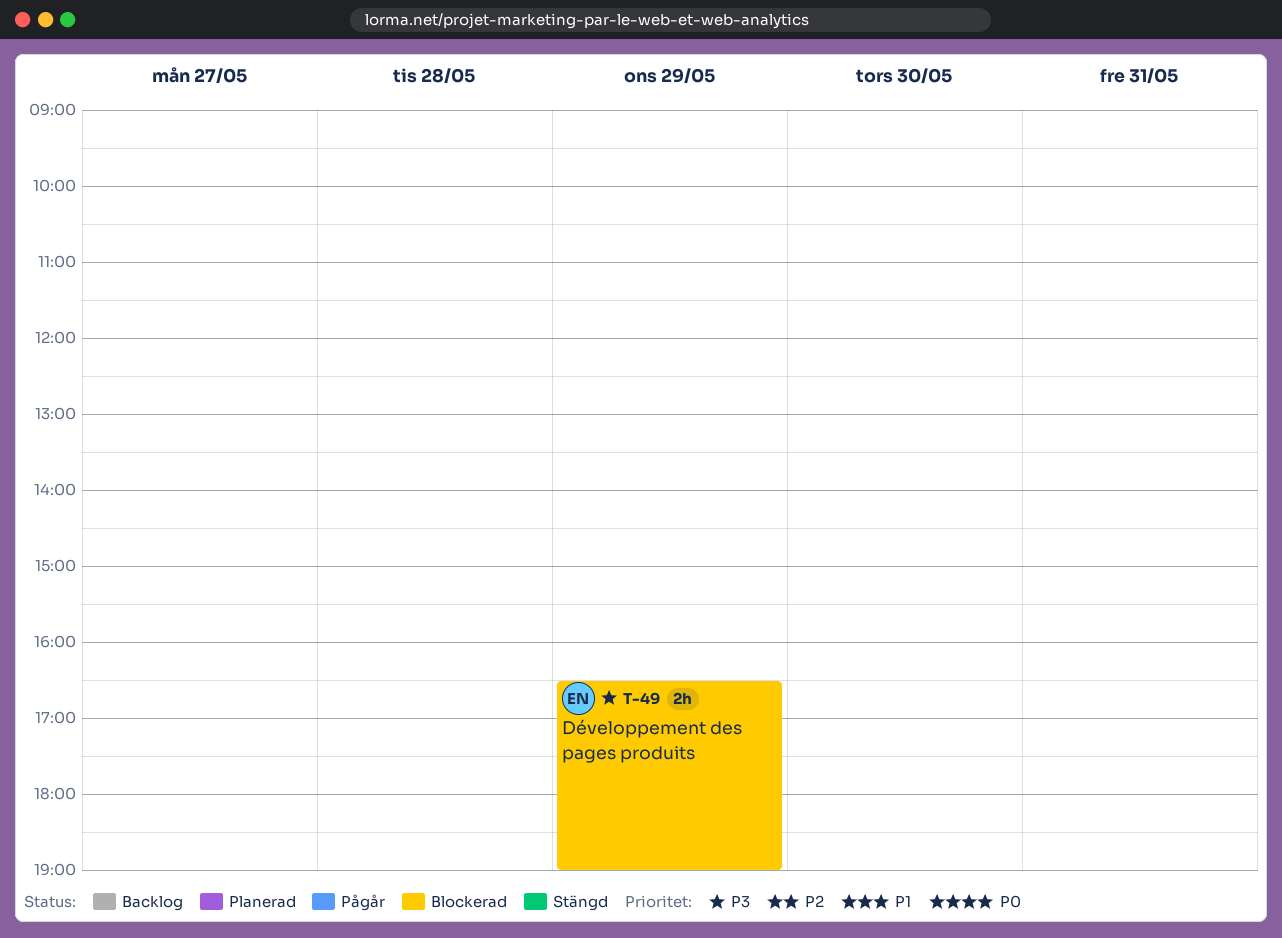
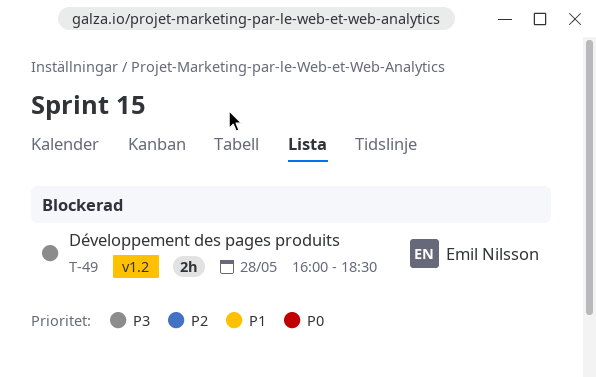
T-49, day: May 29 -> May 28
T-49, begins: 16:30 -> 16:00
T-49, ends: 19:00 -> 18:30

